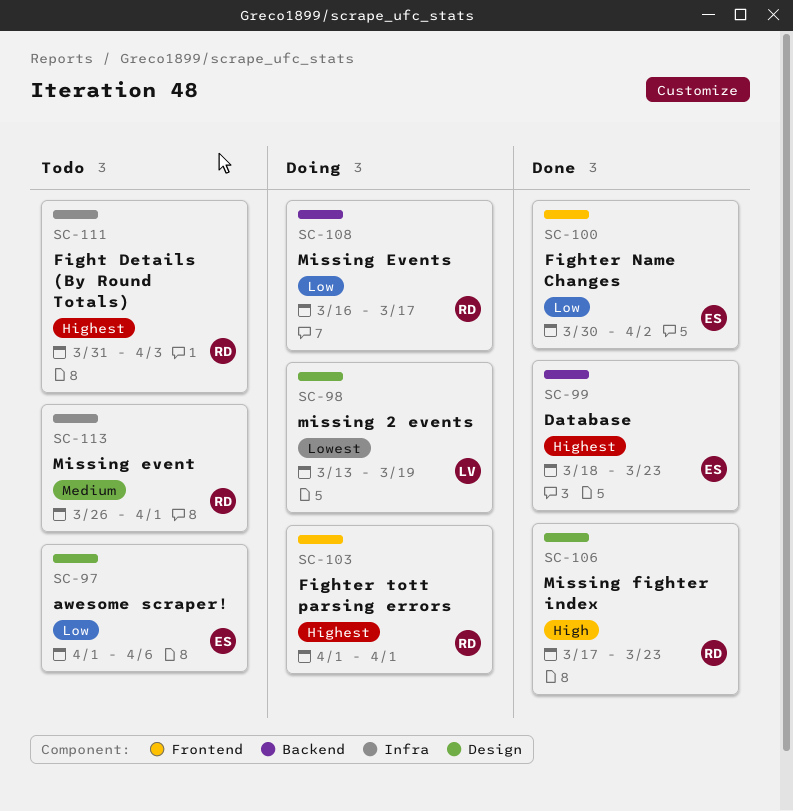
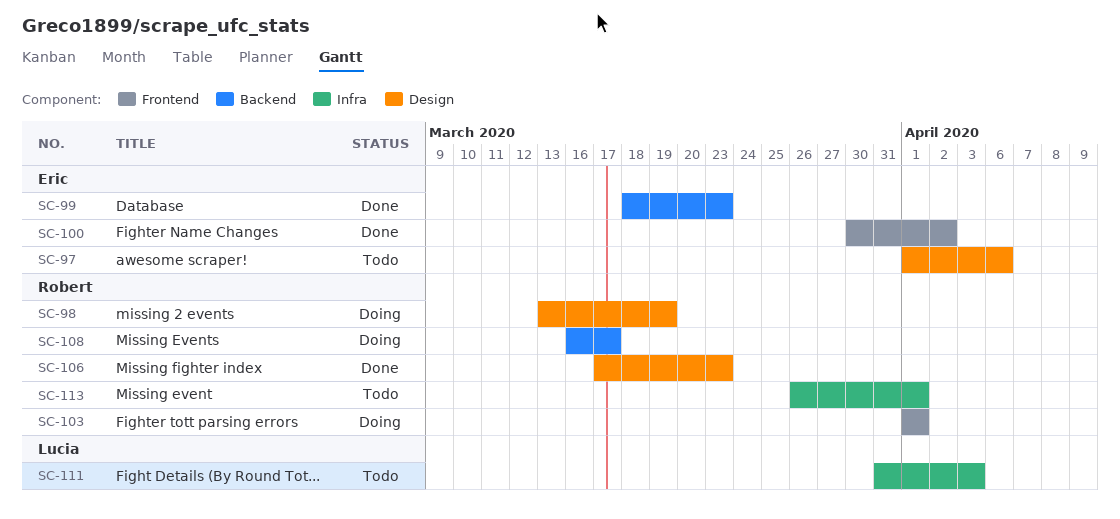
SC-98, owner: Lucia -> Robert
SC-111, owner: Robert -> Lucia

